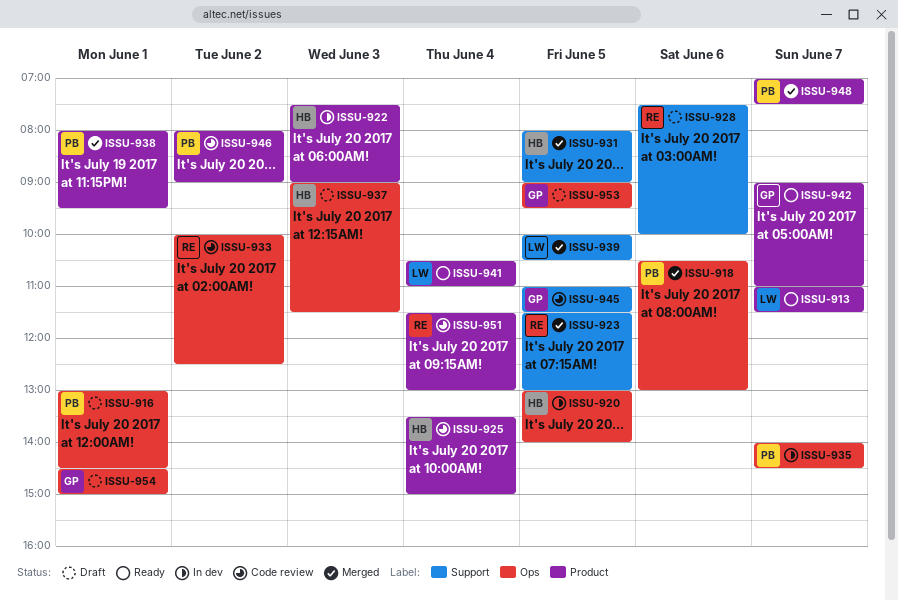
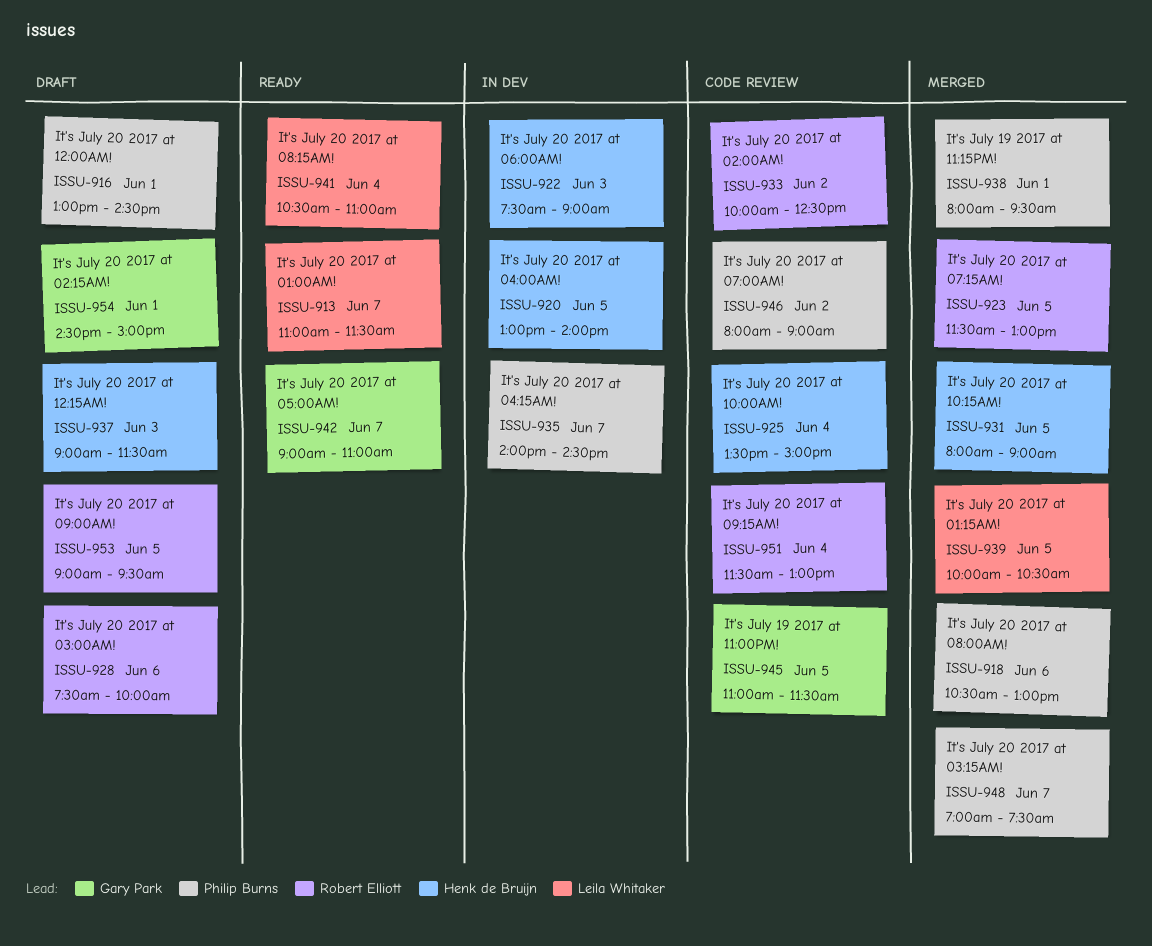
ISSU-953, owner: Gary Park -> Robert Elliott

